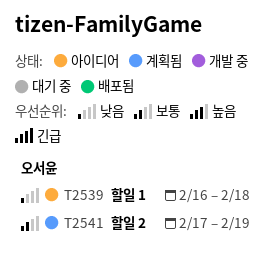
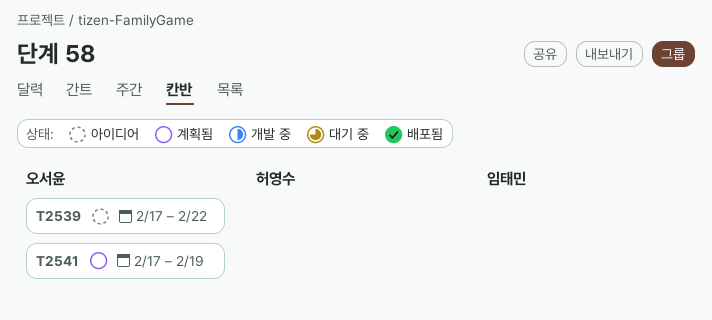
T2539, start: Feb 16 -> Feb 17
T2539, due: Feb 18 -> Feb 22

